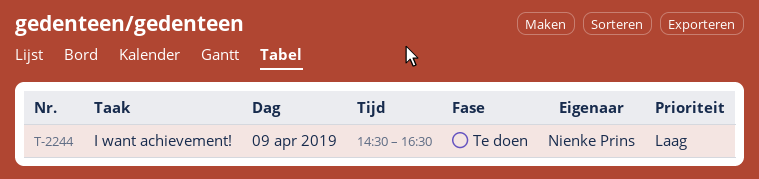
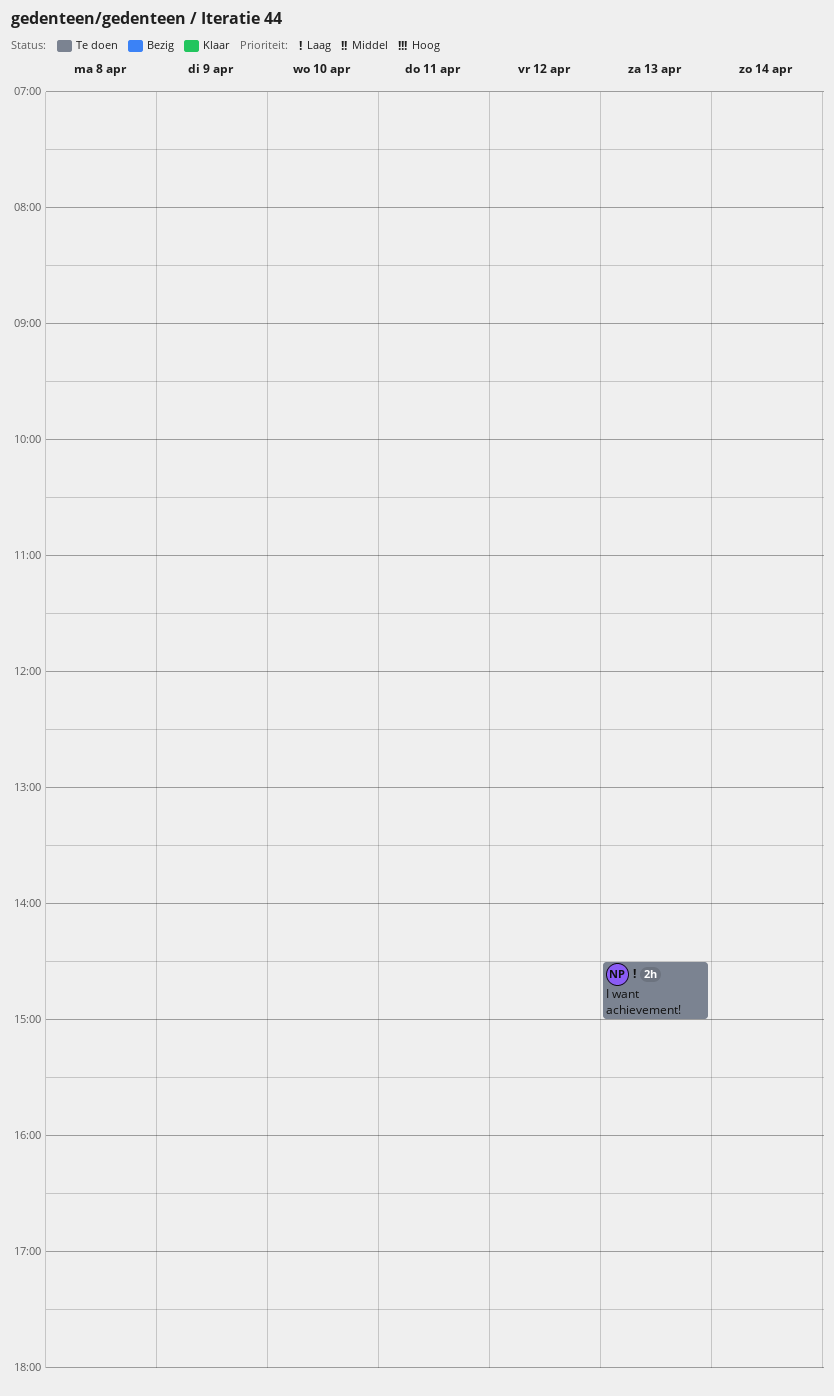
I want achievement!, day: Apr 9 -> Apr 13
I want achievement!, ends: 16:30 -> 15:00

